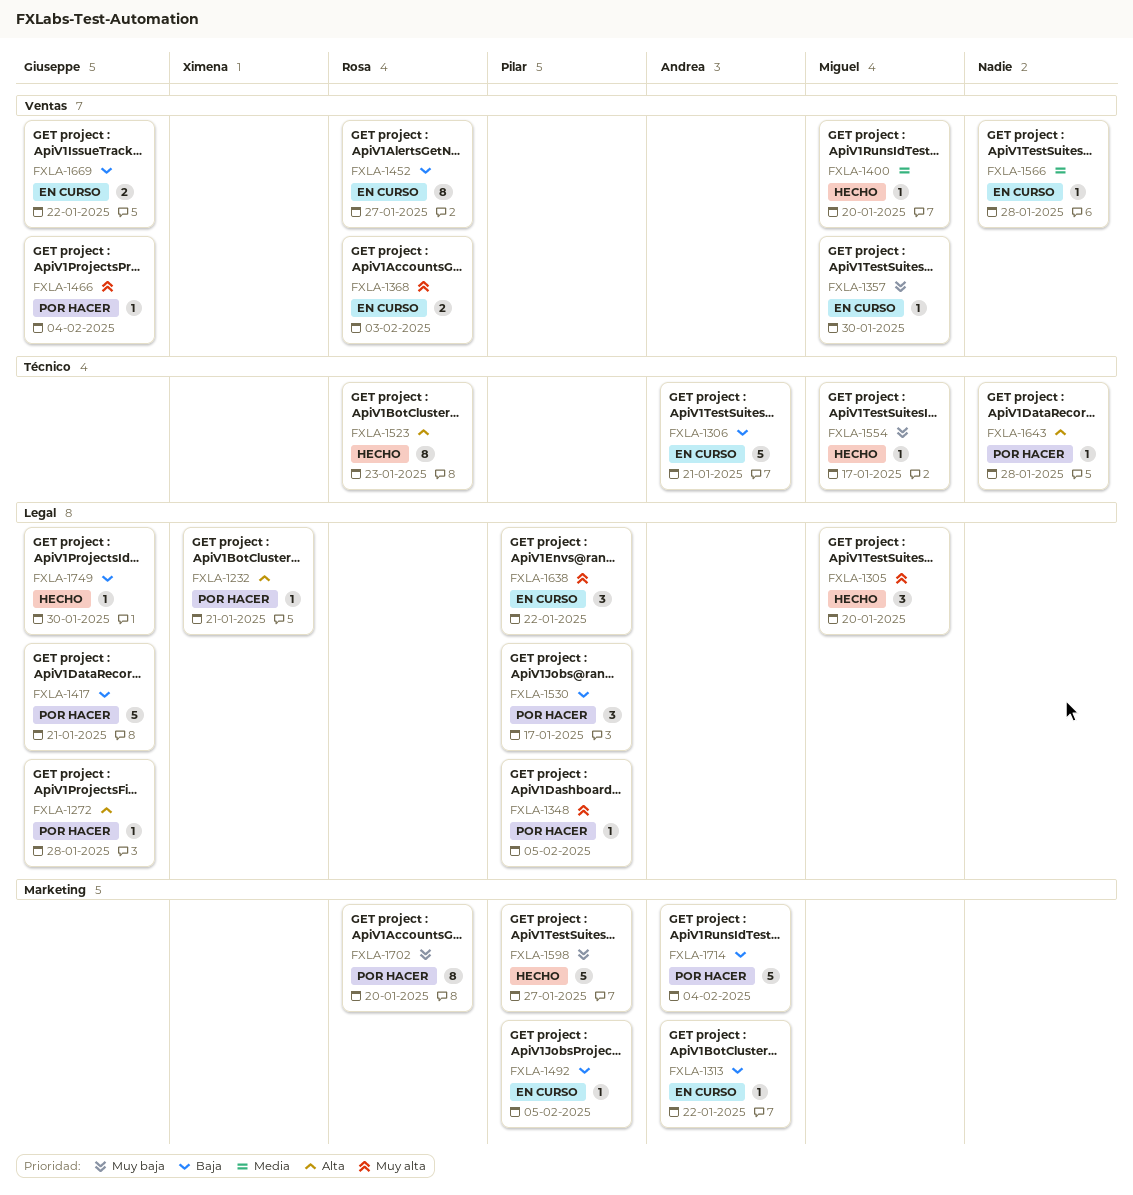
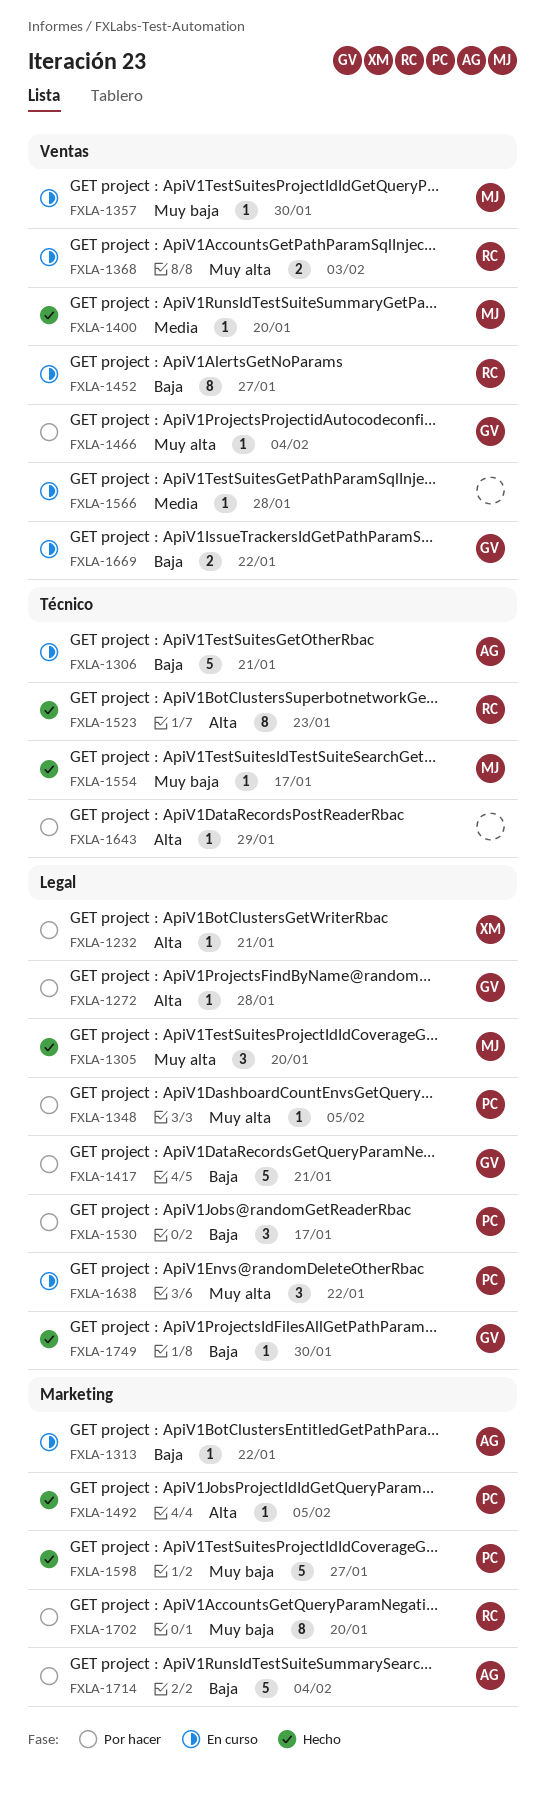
FXLA-1492, status: En curso -> Hecho
FXLA-1492, priority: Baja -> Alta
FXLA-1643, due: Jan 28 -> Jan 29

